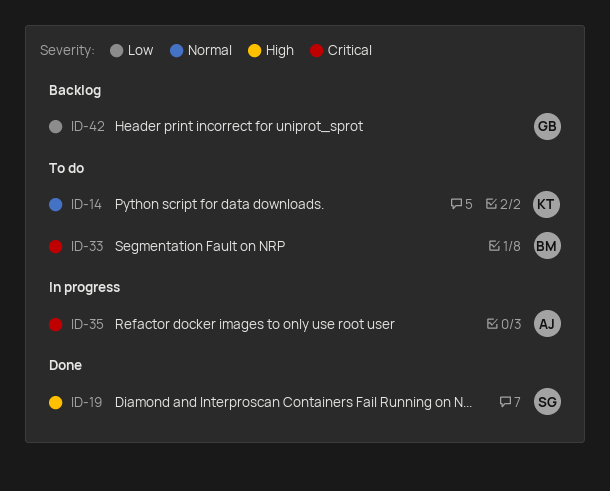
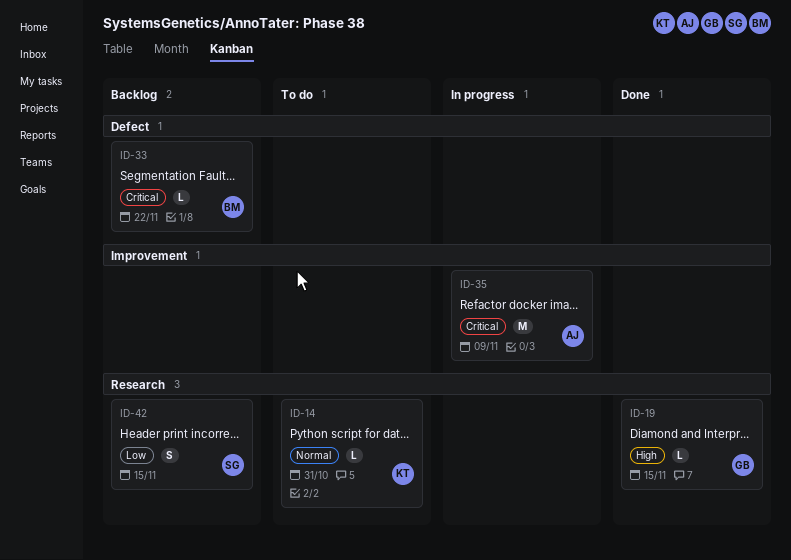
ID-19, owner: SG -> GB
ID-33, status: To do -> Backlog
ID-42, owner: GB -> SG

